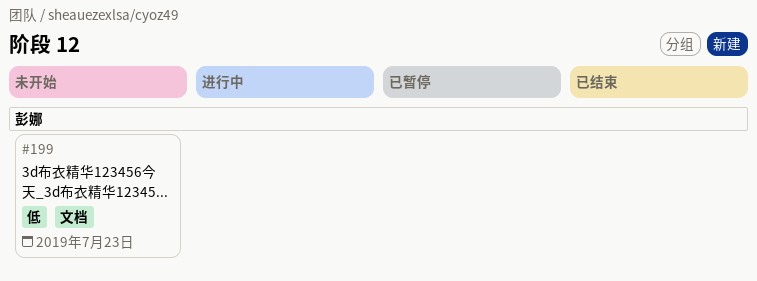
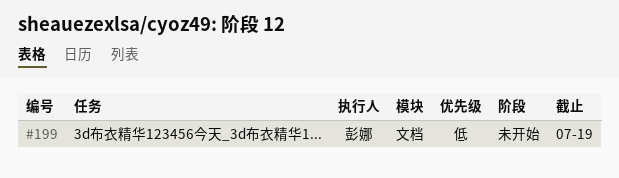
#199, due: Jul 23 -> Jul 19

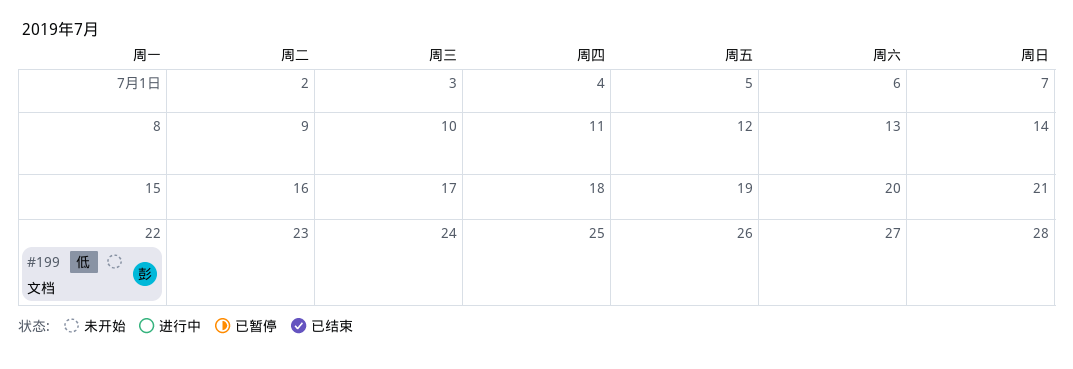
#199, due: Jul 19 -> Jul 22

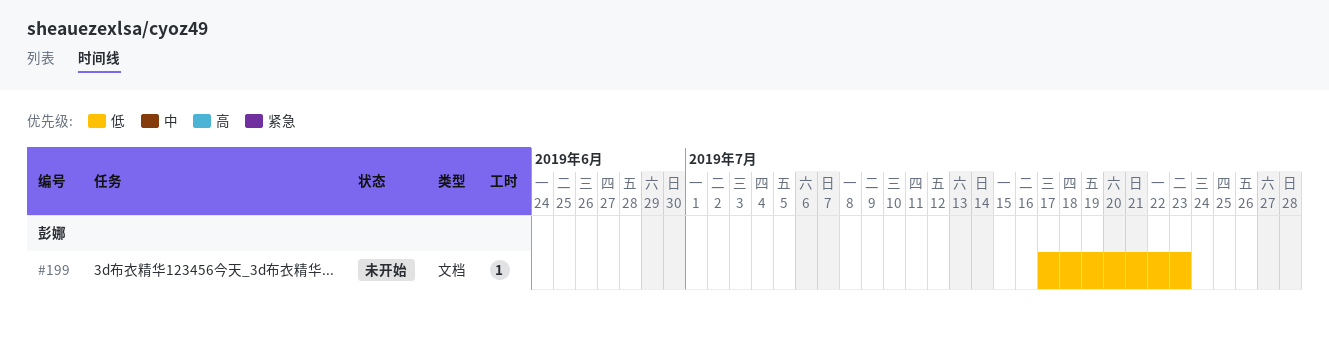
#199, due: Jul 22 -> Jul 23

